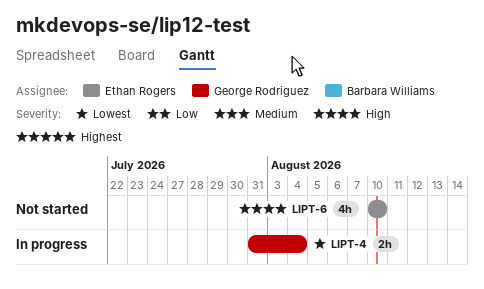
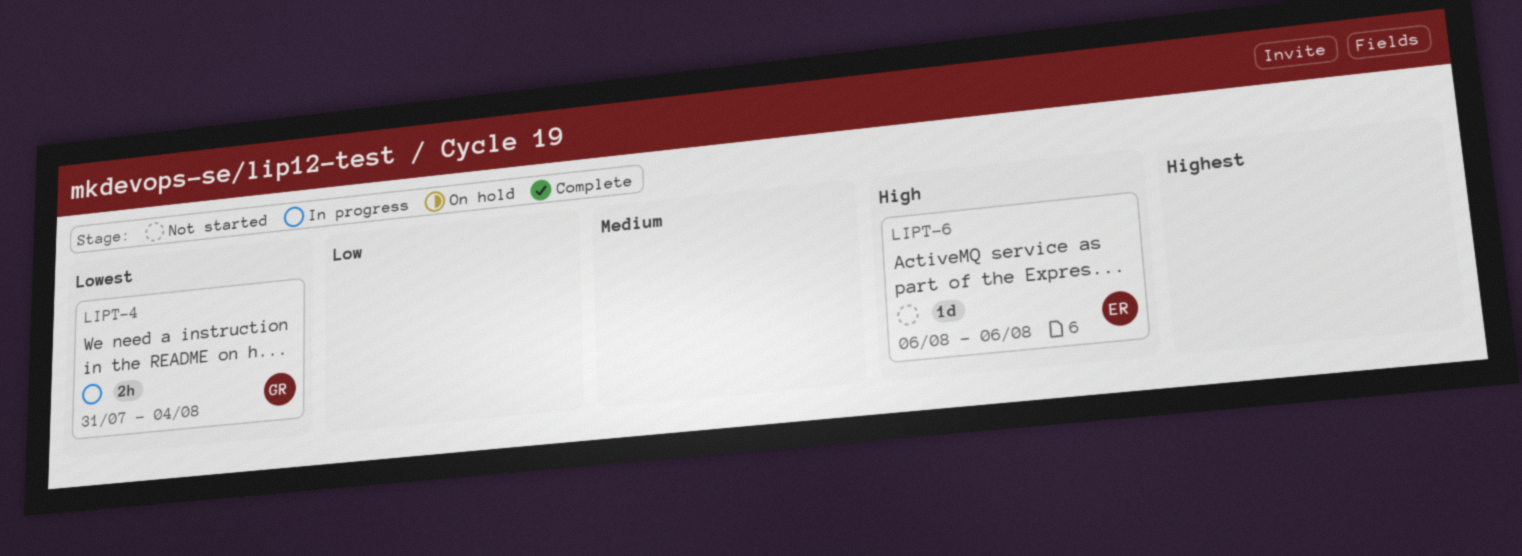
LIPT-6, estimate: 4h -> 1d
LIPT-6, start: Aug 10 -> Aug 6
LIPT-6, due: Aug 10 -> Aug 6

